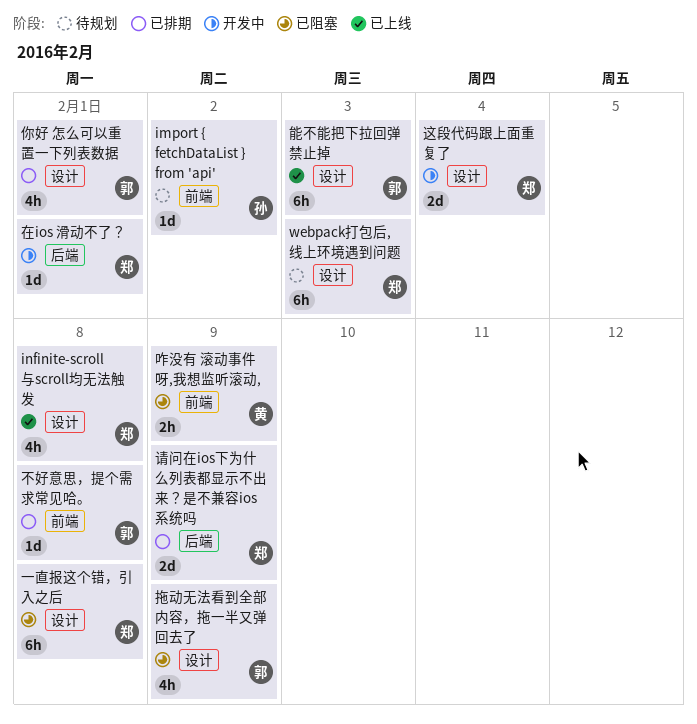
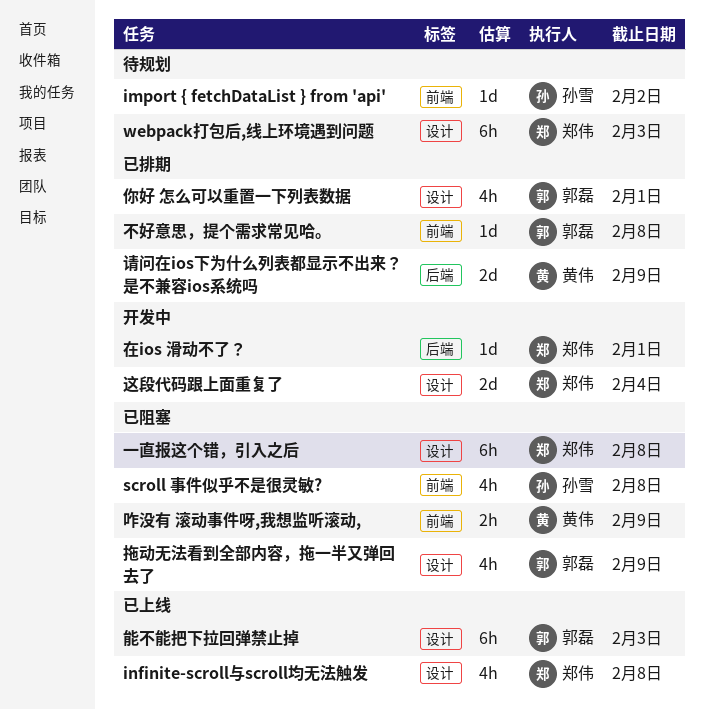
scroll 事件似乎不是很灵敏?: none -> present
请问在ios下为什么列表都显示不出来？是不兼容ios系统吗, owner: 郑伟 -> 黄伟

